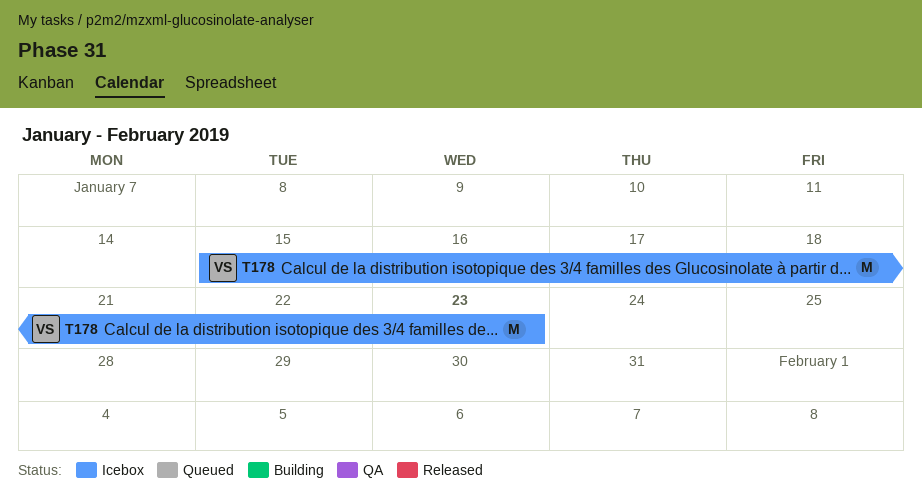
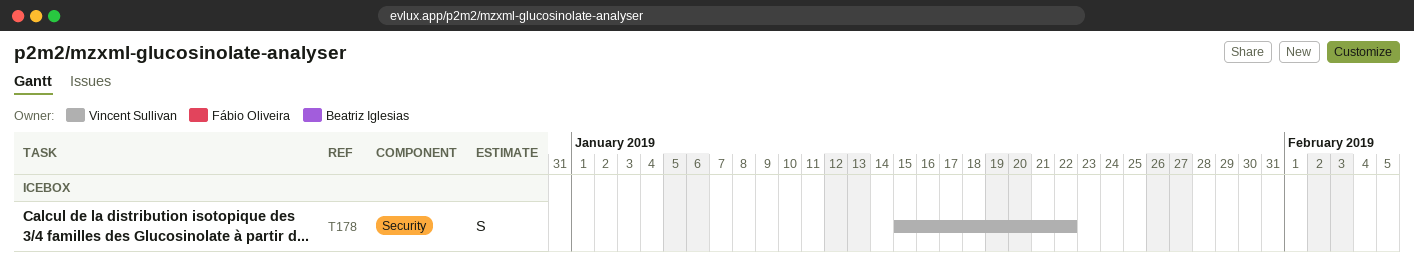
T178, estimate: M -> S
T178, due: Jan 23 -> Jan 22

